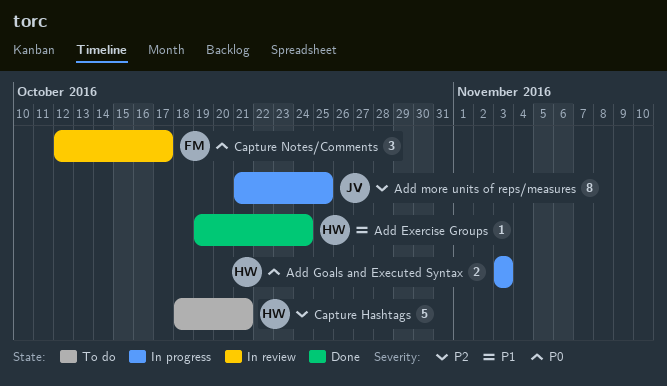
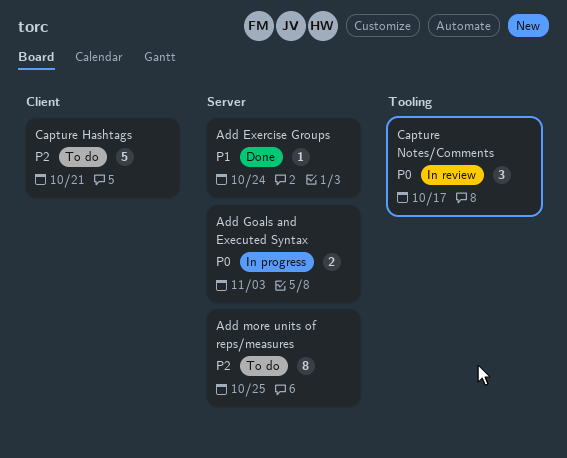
Add more units of reps/measures, status: In progress -> To do

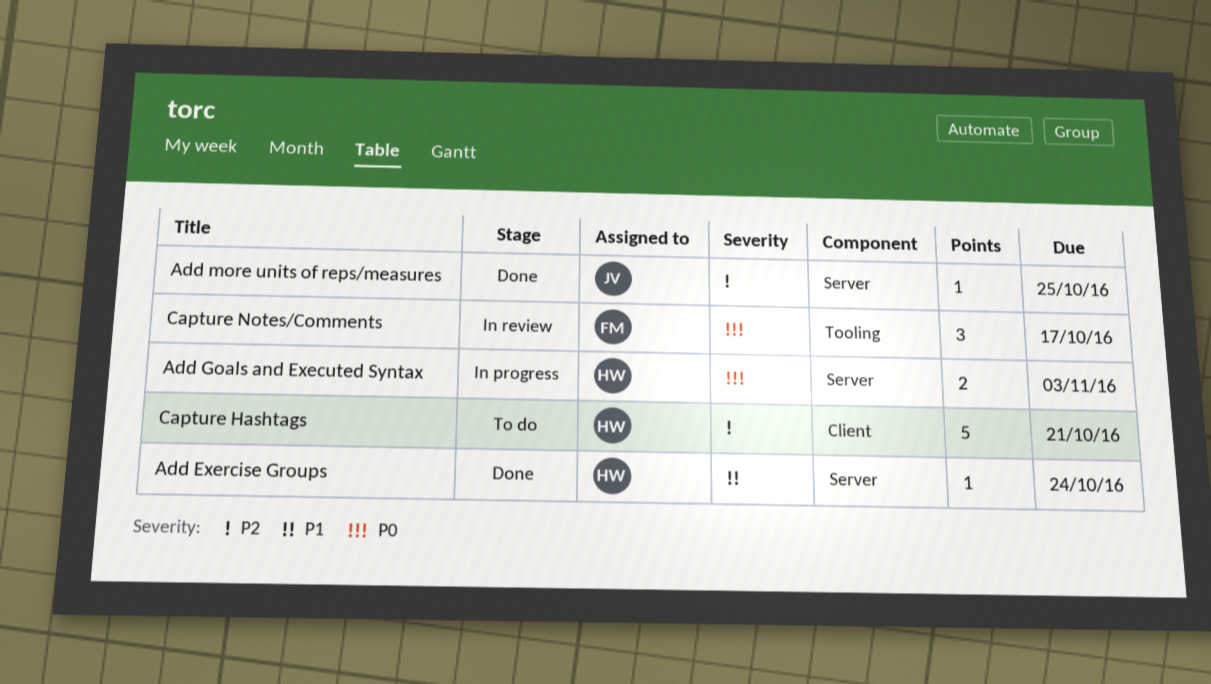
Add more units of reps/measures, status: To do -> Done
Add more units of reps/measures, estimate: 8 -> 1

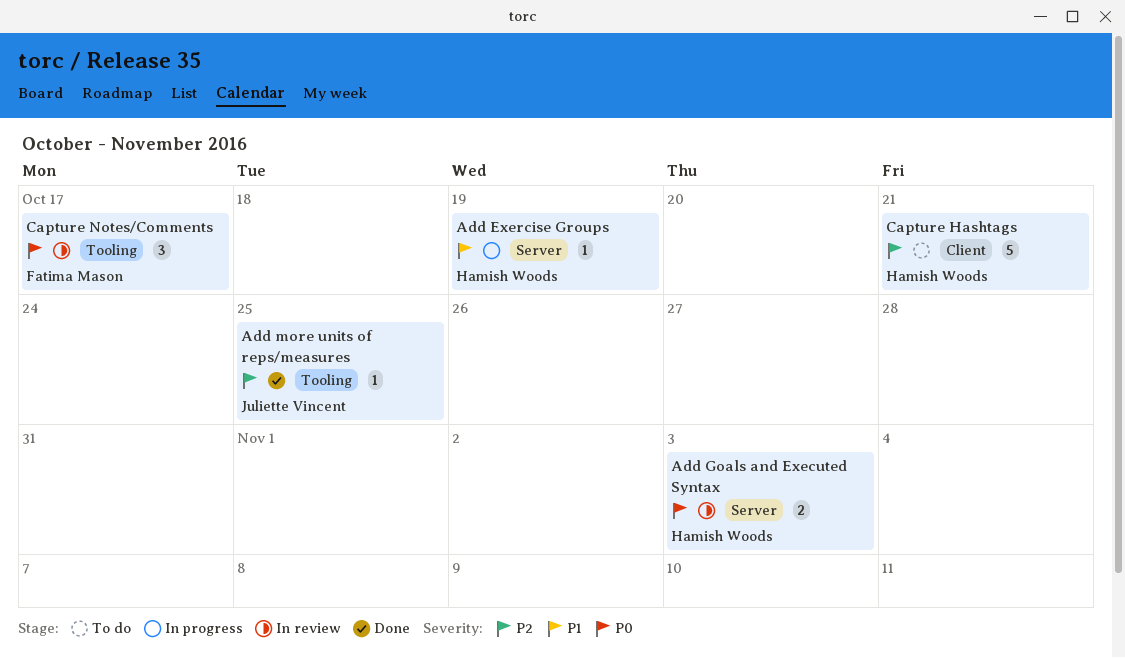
Add Exercise Groups, status: Done -> In progress
Add Exercise Groups, due: Oct 24 -> Oct 19
Add Goals and Executed Syntax, status: In progress -> In review
Add more units of reps/measures, label: Server -> Tooling

